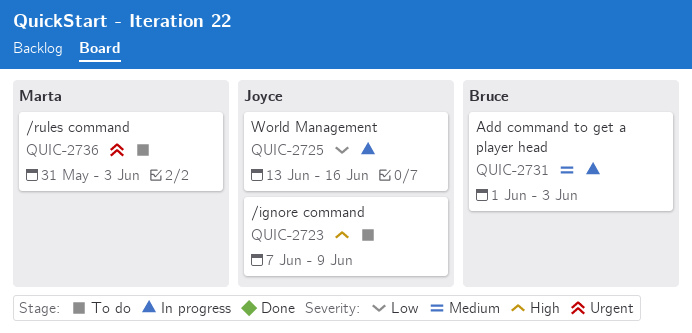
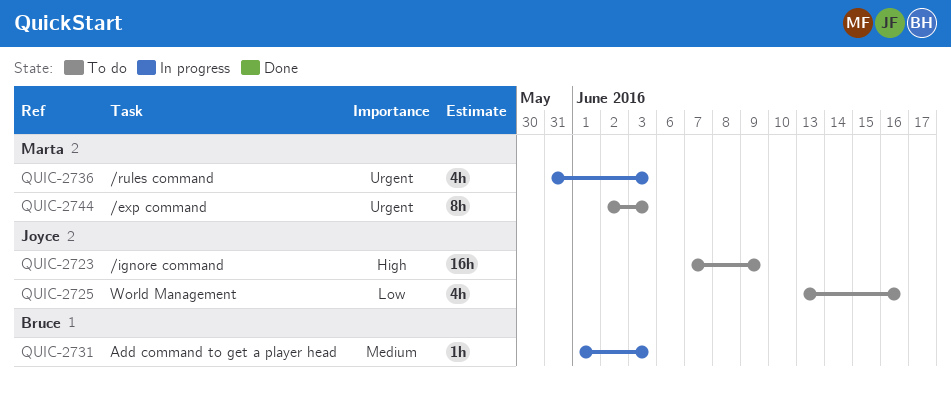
QUIC-2725, status: In progress -> To do
QUIC-2736, status: To do -> In progress
QUIC-2744: none -> present

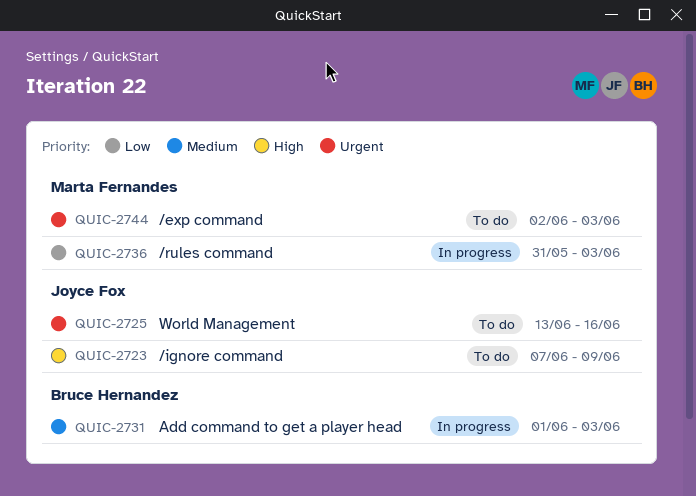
QUIC-2725, priority: Low -> Urgent
QUIC-2736, priority: Urgent -> Low

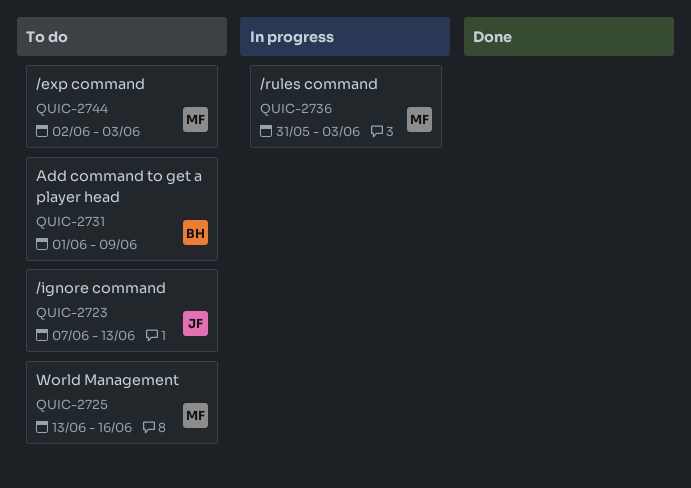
QUIC-2723, due: Jun 9 -> Jun 13
QUIC-2725, owner: Joyce Fox -> Marta Fernandes
QUIC-2731, status: In progress -> To do
QUIC-2731, due: Jun 3 -> Jun 9

